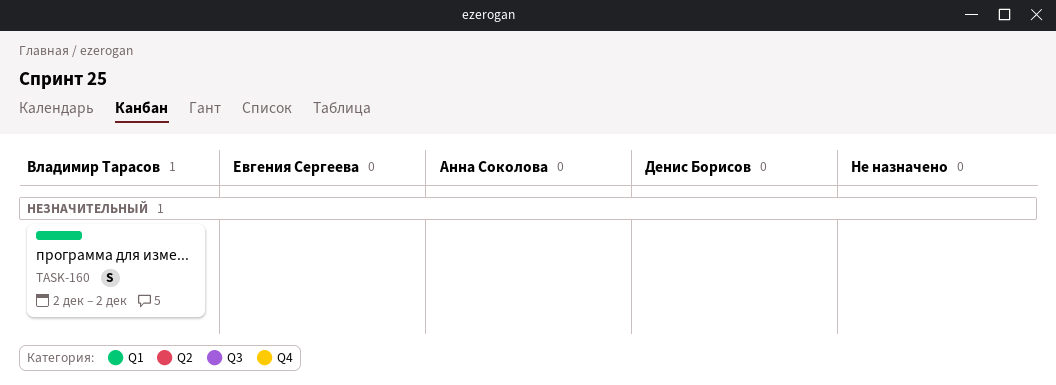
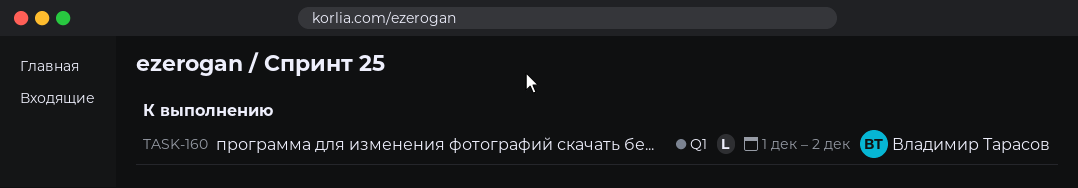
TASK-160, estimate: S -> L
TASK-160, start: Dec 2 -> Dec 1

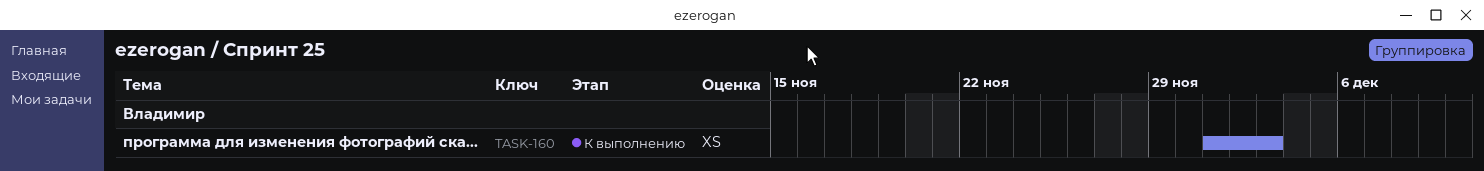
TASK-160, estimate: L -> XS
TASK-160, due: Dec 2 -> Dec 3

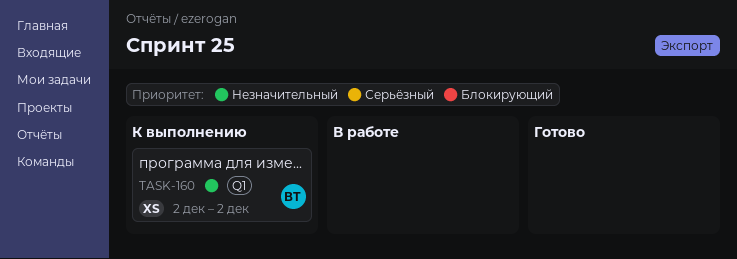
TASK-160, start: Dec 1 -> Dec 2
TASK-160, due: Dec 3 -> Dec 2

